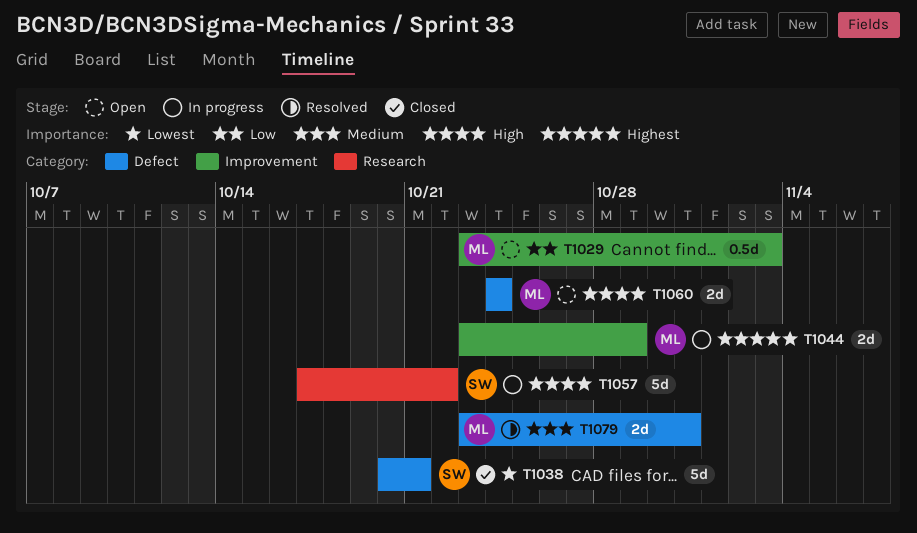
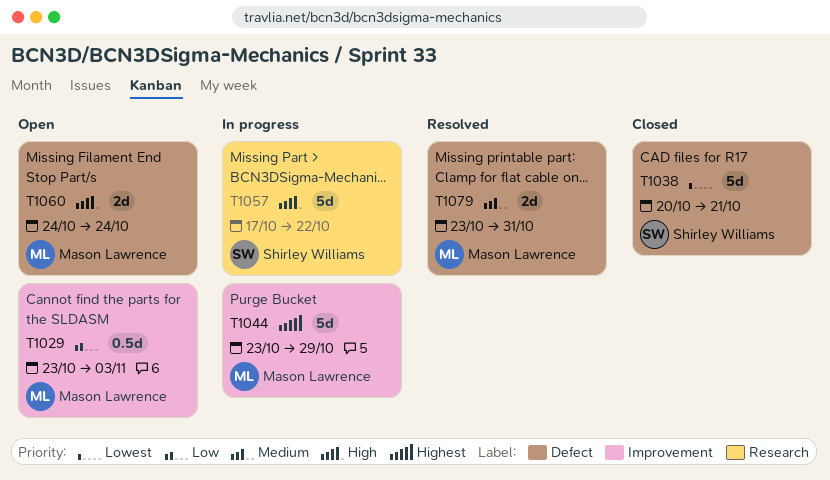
T1044, estimate: 2d -> 5d

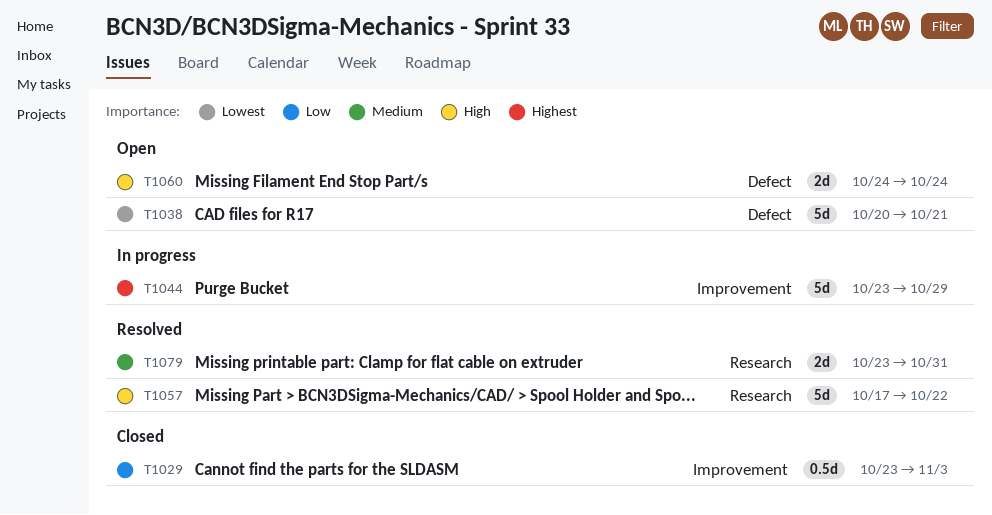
T1029, status: Open -> Closed
T1038, status: Closed -> Open
T1057, status: In progress -> Resolved
T1079, label: Defect -> Research

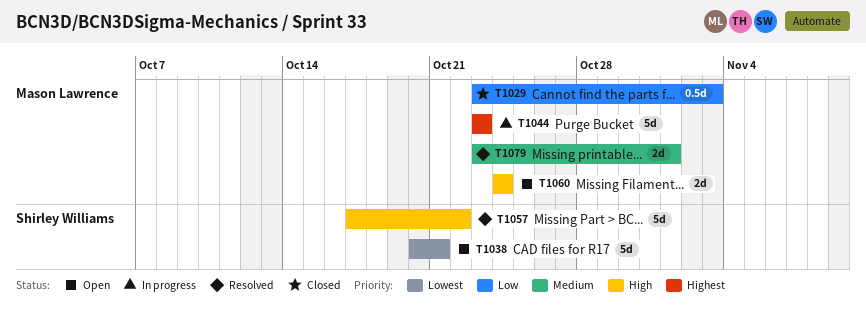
T1044, due: Oct 29 -> Oct 23
T1079, due: Oct 31 -> Nov 1

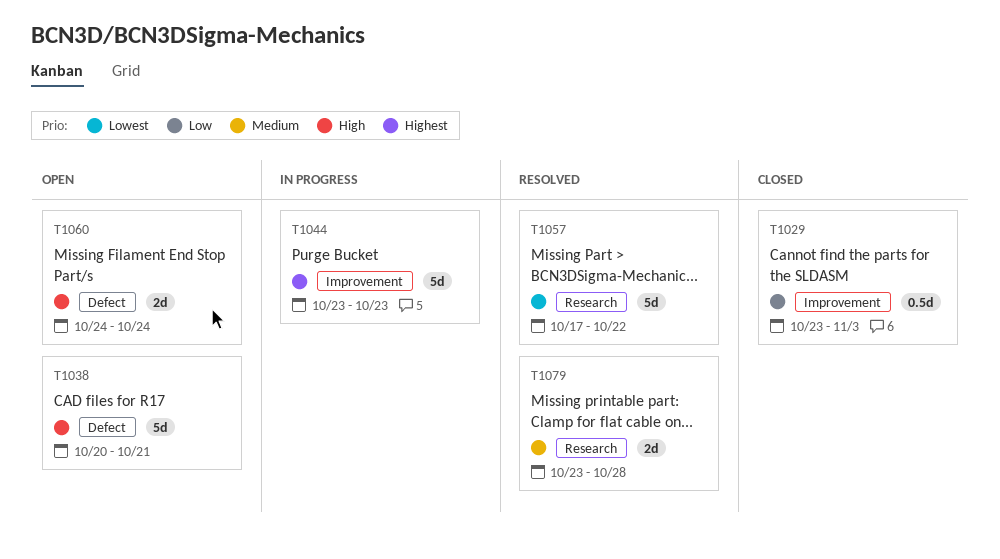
T1038, priority: Lowest -> High
T1057, priority: High -> Lowest
T1079, due: Nov 1 -> Oct 28

